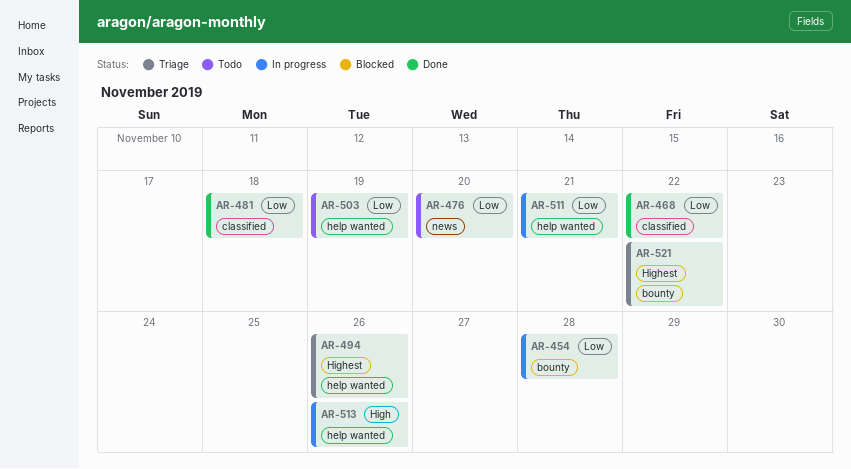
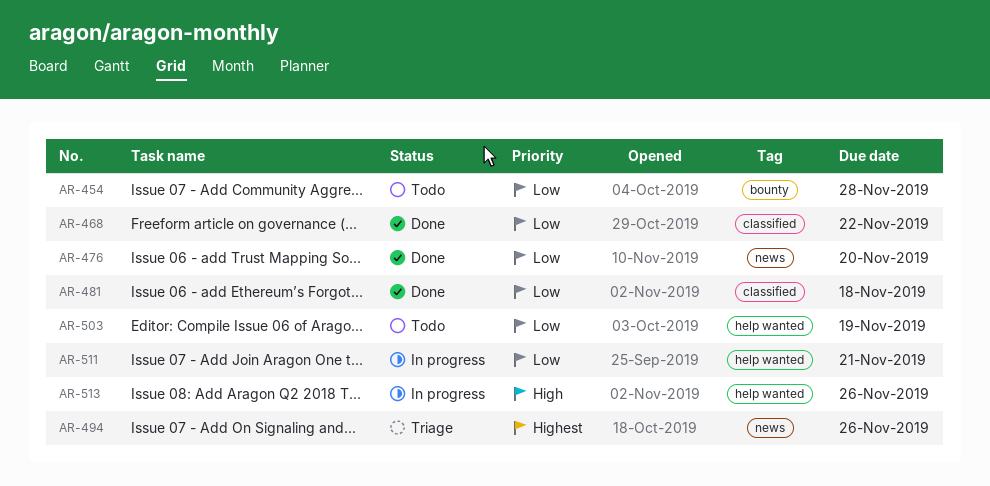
AR-454, status: In progress -> Todo
AR-476, status: Todo -> Done
AR-494, label: help wanted -> news
AR-521: present -> none

